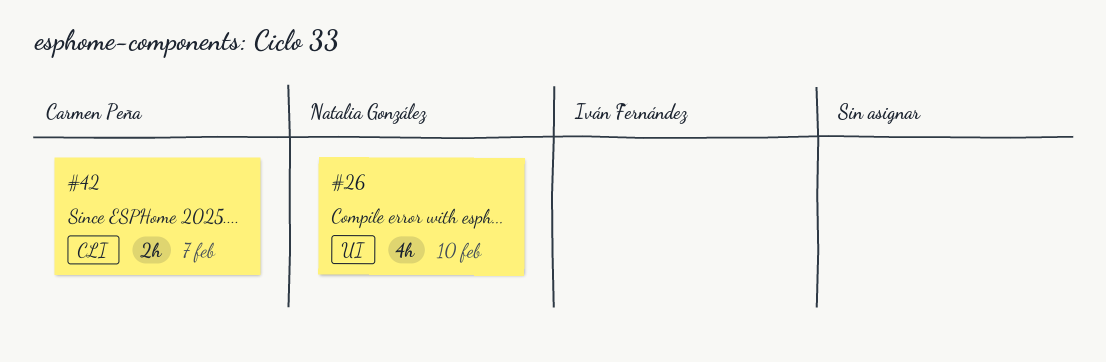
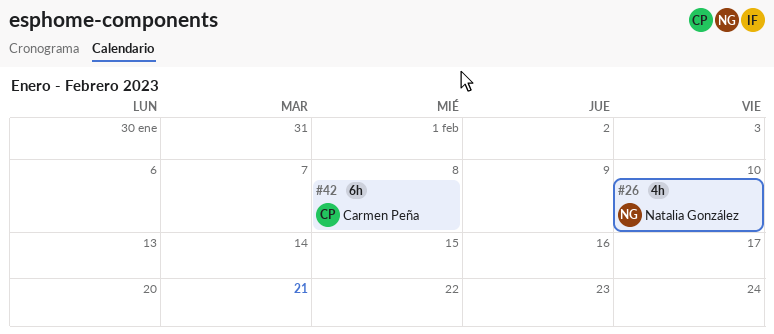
#42, estimate: 2h -> 6h
#42, due: Feb 7 -> Feb 8

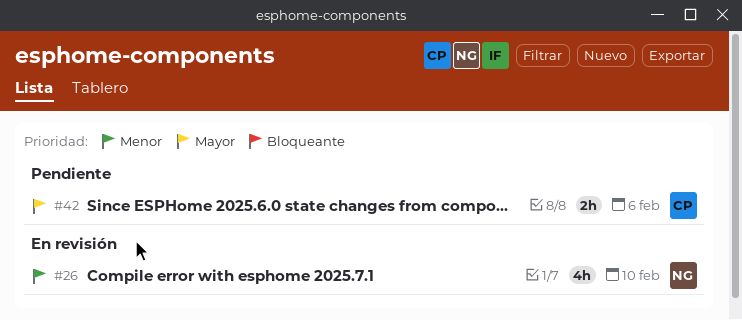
#42, estimate: 6h -> 2h
#42, due: Feb 8 -> Feb 6

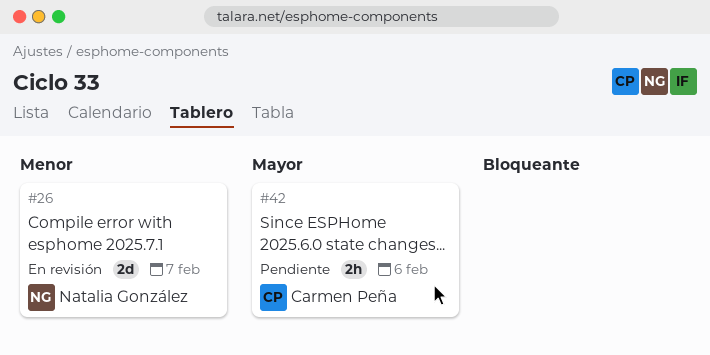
#26, estimate: 4h -> 2d
#26, due: Feb 10 -> Feb 7

